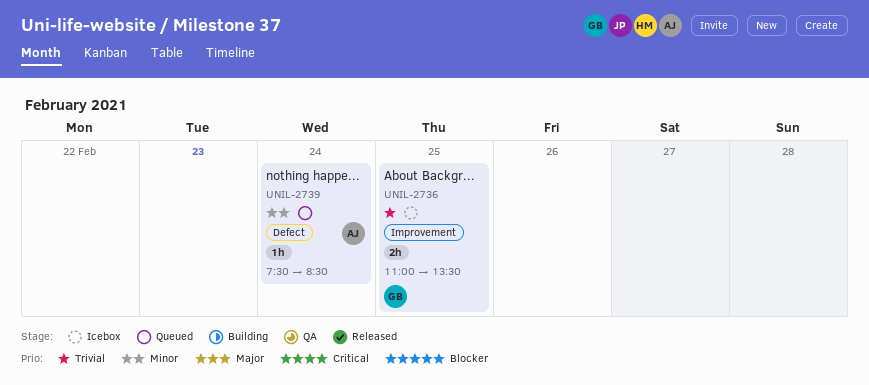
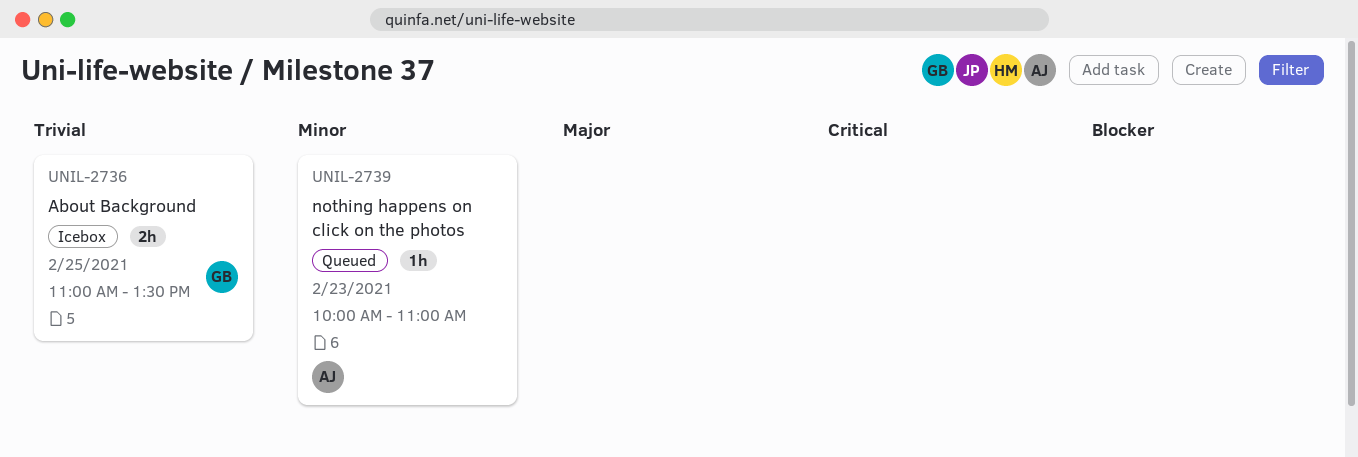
UNIL-2739, day: Feb 24 -> Feb 23
UNIL-2739, begins: 07:30 -> 10:00
UNIL-2739, ends: 08:30 -> 11:00

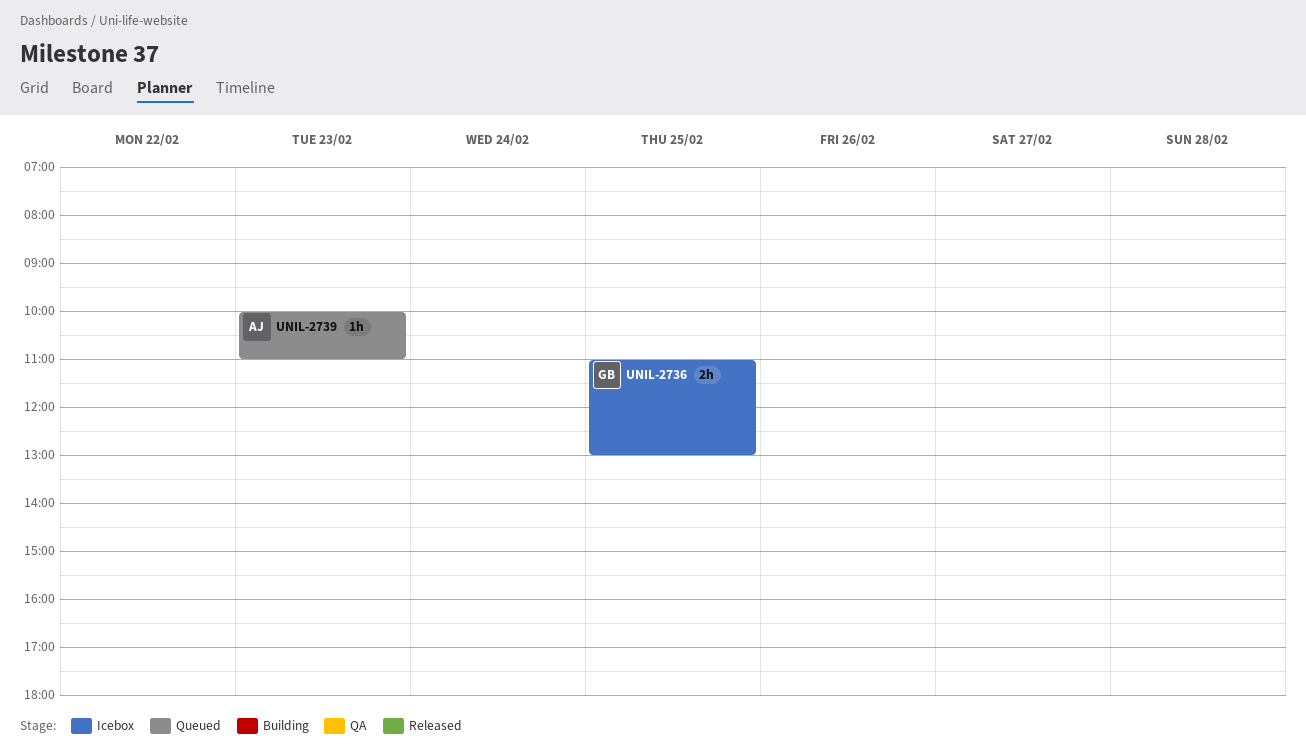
UNIL-2736, ends: 13:30 -> 13:00

